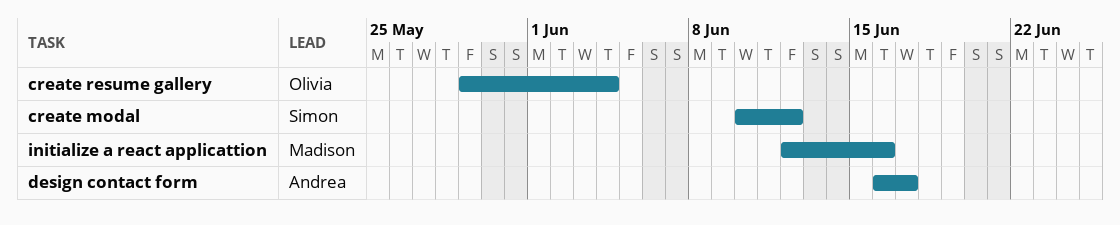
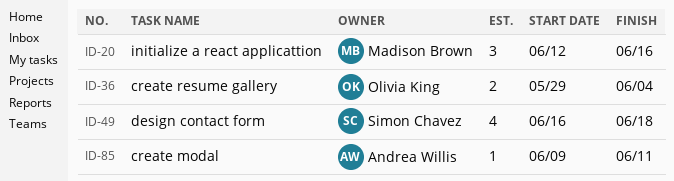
create modal, owner: Simon Chavez -> Andrea Willis
create modal, start: Jun 10 -> Jun 9
create modal, due: Jun 12 -> Jun 11
design contact form, owner: Andrea Willis -> Simon Chavez
design contact form, due: Jun 17 -> Jun 18

